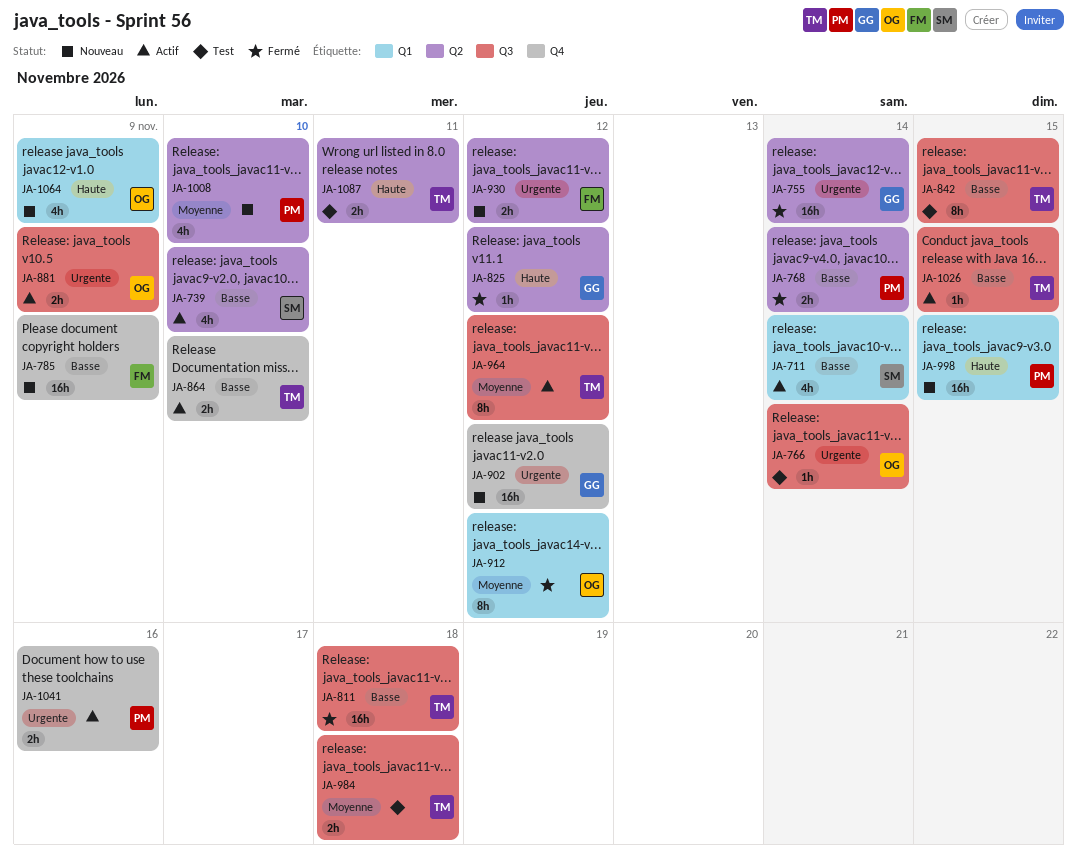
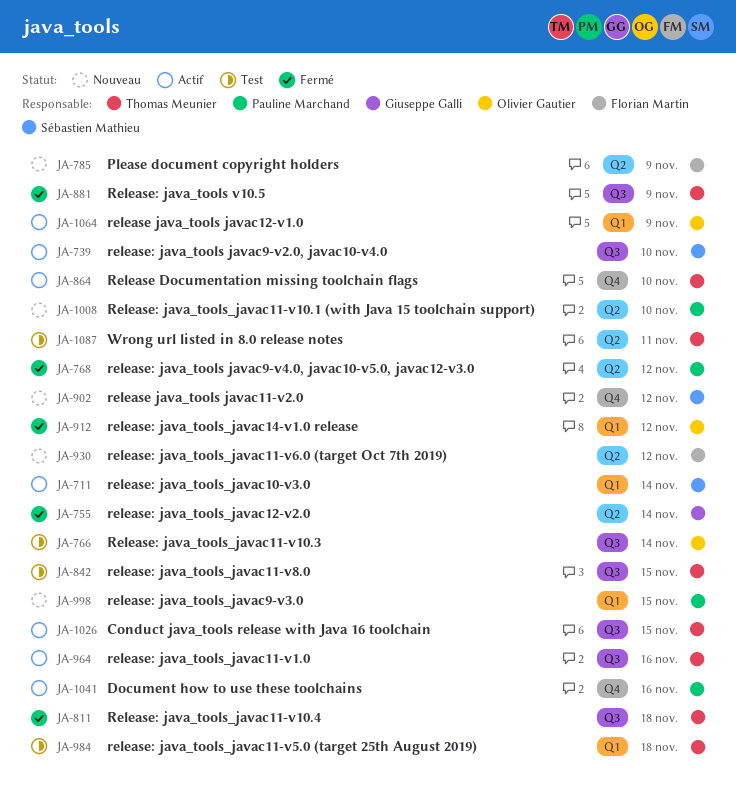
JA-739, label: Q2 -> Q3
JA-768, due: Nov 14 -> Nov 12
JA-785, label: Q4 -> Q2
JA-825: present -> none
JA-881, status: Actif -> Fermé
JA-881, owner: Olivier Gautier -> Thomas Meunier
JA-902, owner: Giuseppe Galli -> Sébastien Mathieu
JA-964, due: Nov 12 -> Nov 16
JA-984, label: Q3 -> Q1
JA-1064, status: Nouveau -> Actif

